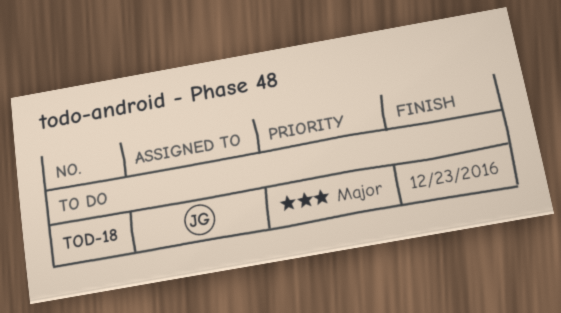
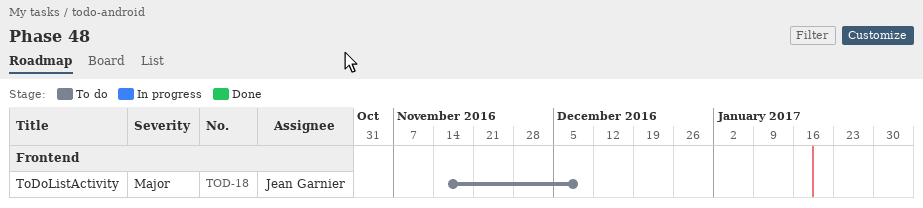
TOD-18, due: Dec 23 -> Dec 9

